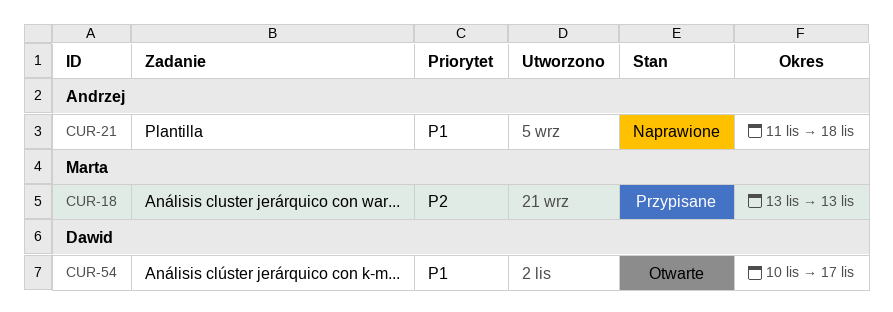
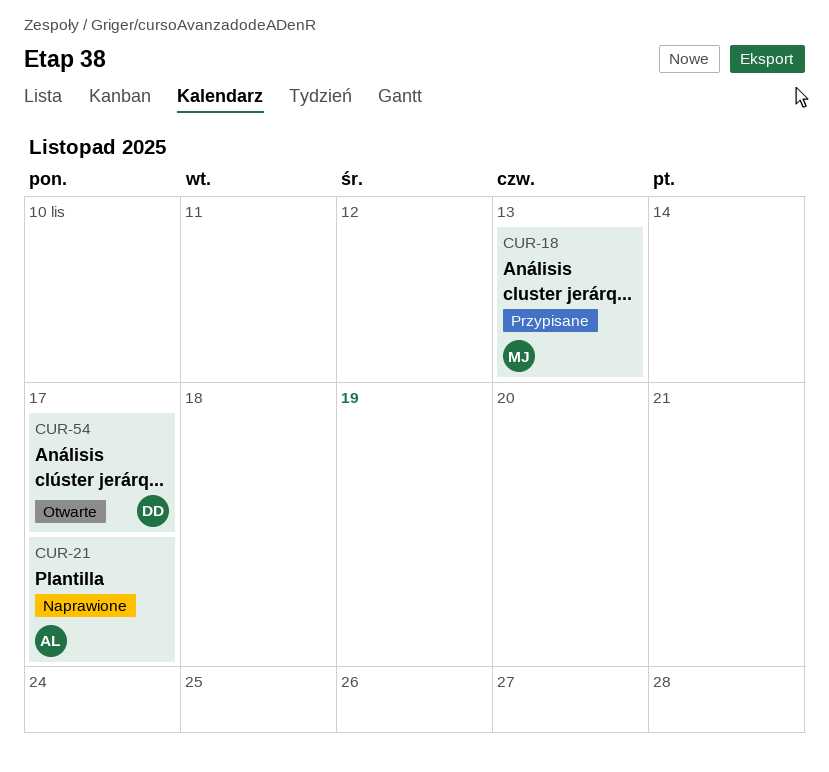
CUR-21, due: Nov 18 -> Nov 17

